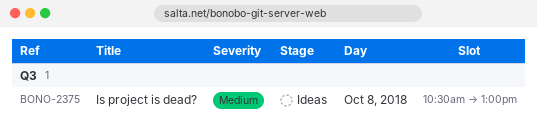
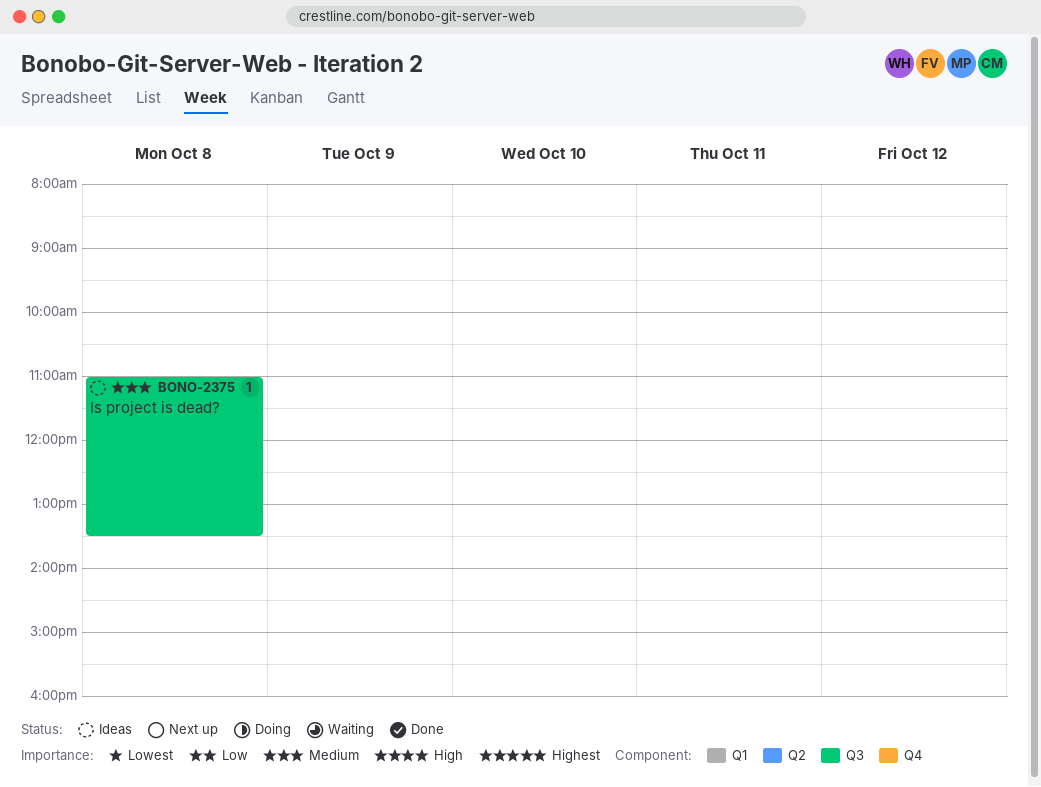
BONO-2375, begins: 10:30 -> 11:00
BONO-2375, ends: 13:00 -> 13:30

